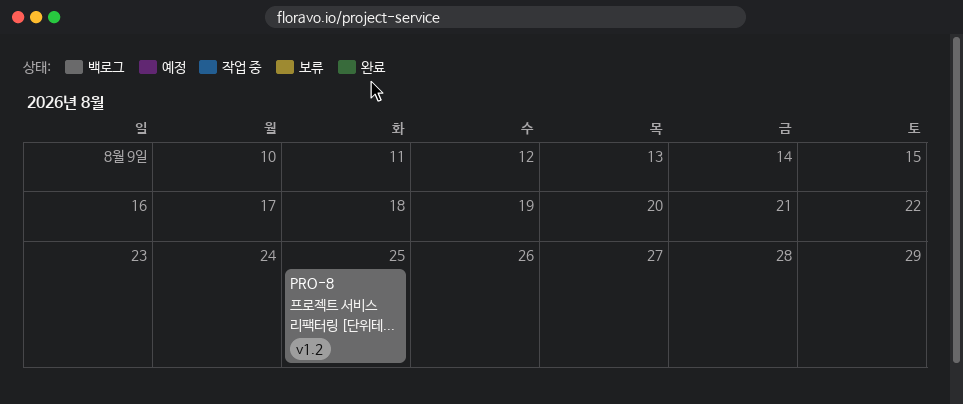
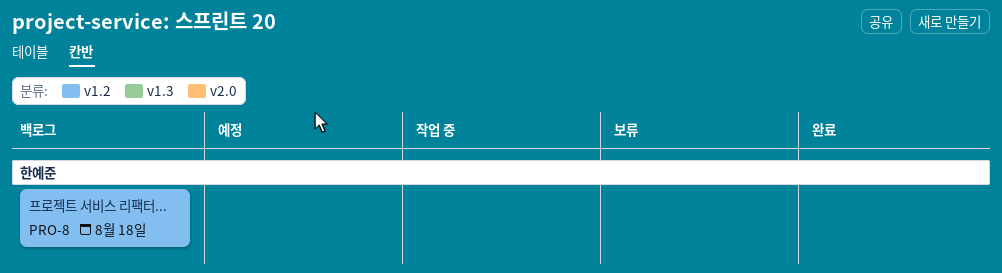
PRO-8, due: Aug 25 -> Aug 18

